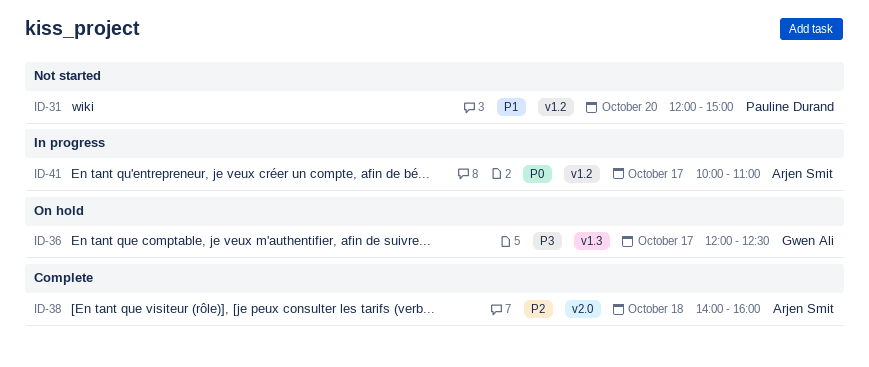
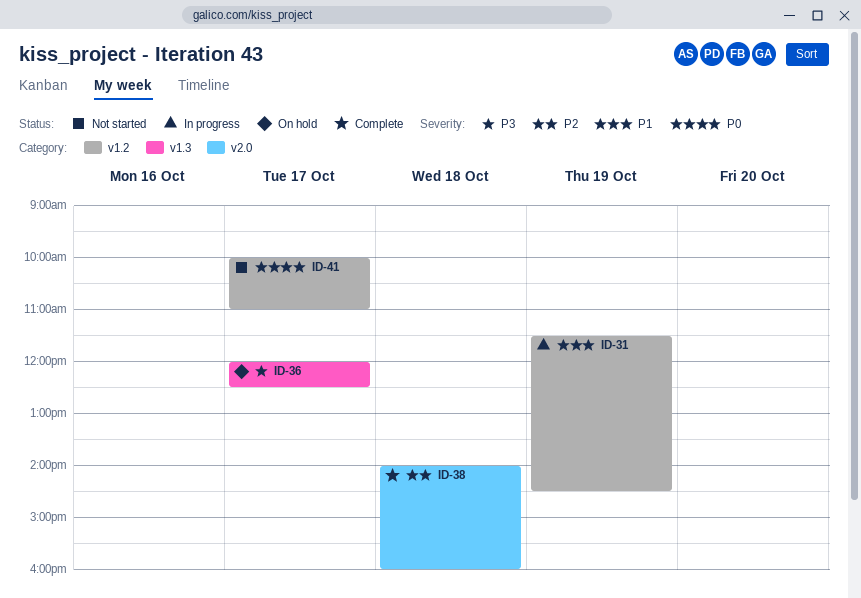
ID-31, status: Not started -> In progress
ID-31, day: Oct 20 -> Oct 19
ID-31, begins: 12:00 -> 11:30
ID-31, ends: 15:00 -> 14:30
ID-41, status: In progress -> Not started

